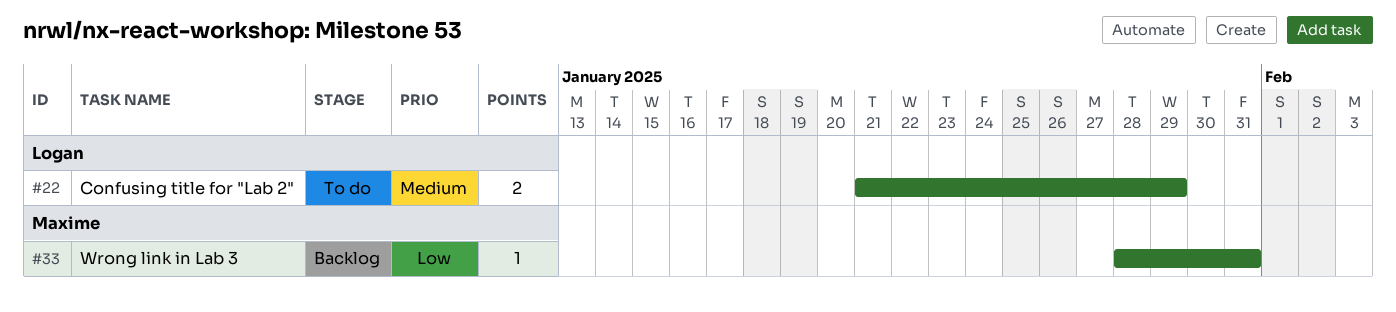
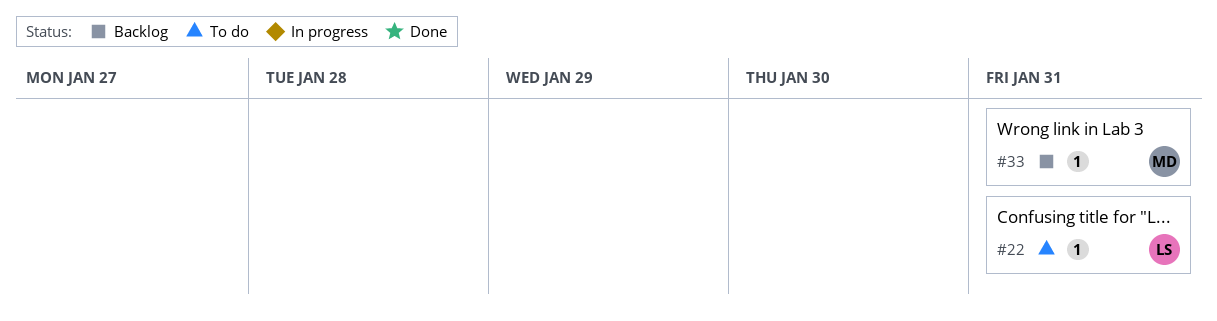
#22, estimate: 2 -> 1
#22, due: Jan 29 -> Jan 31

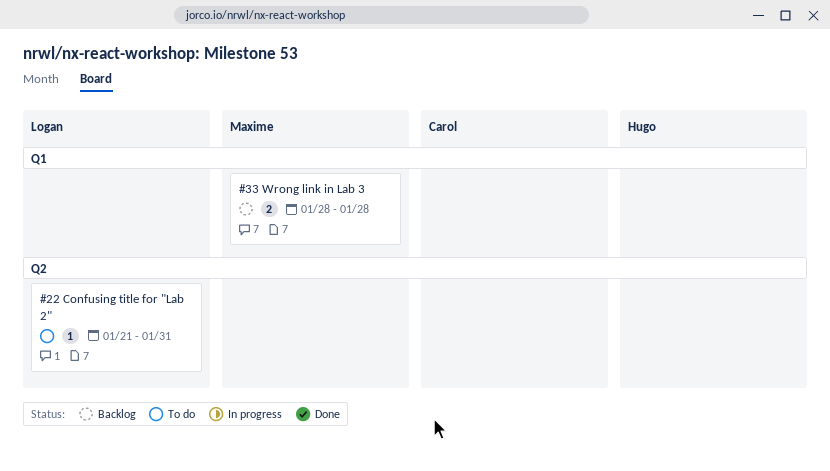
#33, estimate: 1 -> 2
#33, due: Jan 31 -> Jan 28

